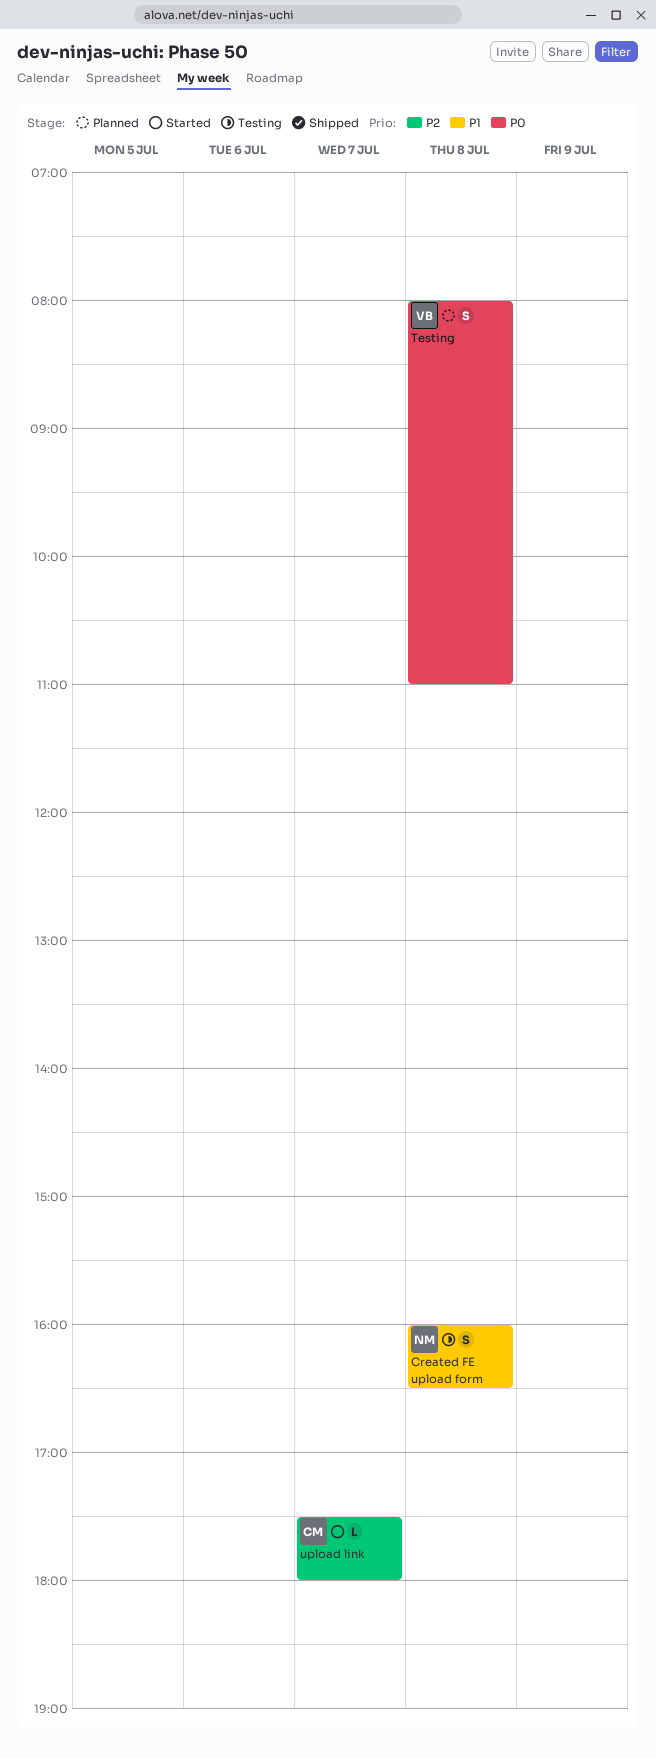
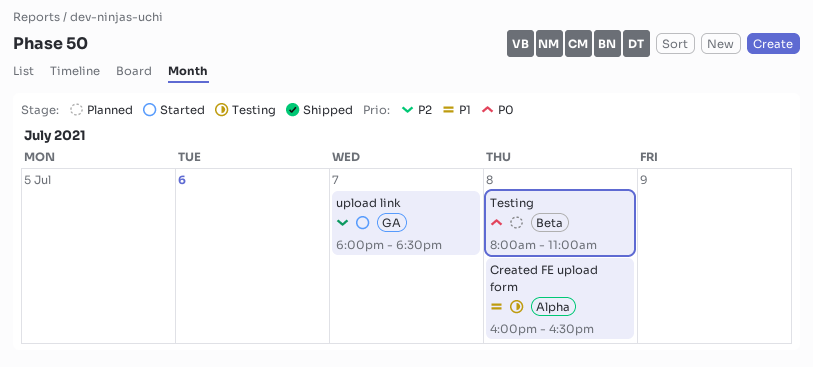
upload link, begins: 17:30 -> 18:00
upload link, ends: 18:00 -> 18:30

